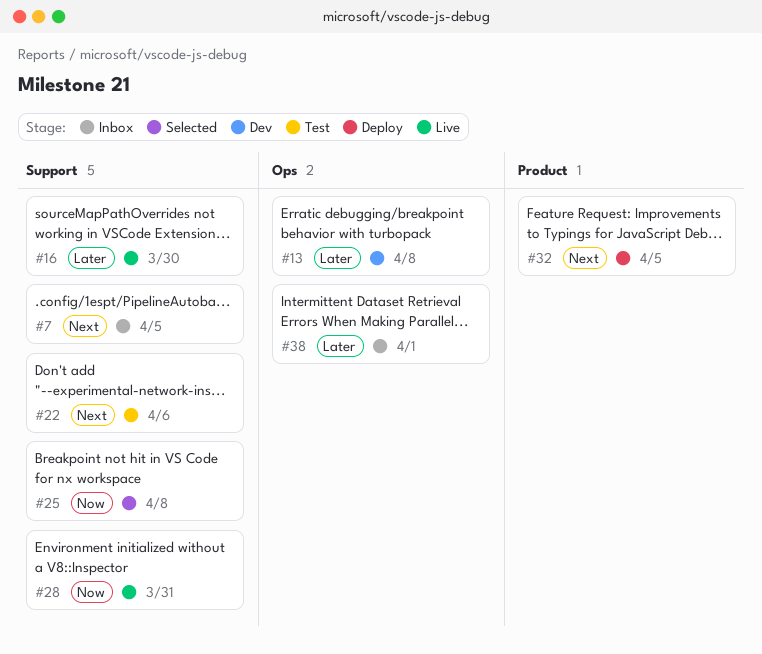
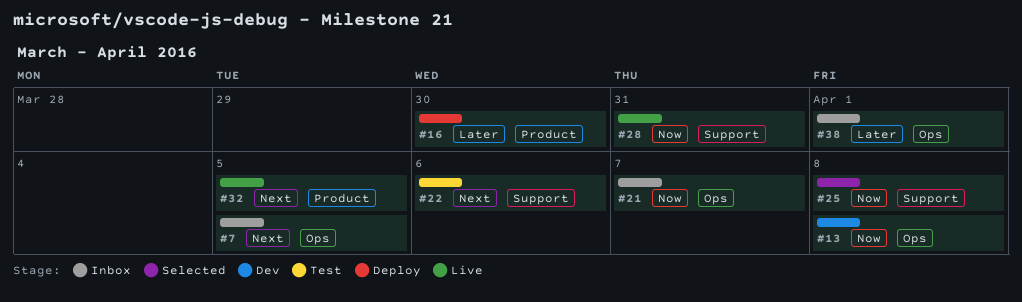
#7, label: Support -> Ops
#13, priority: Later -> Now
#16, status: Live -> Deploy
#16, label: Support -> Product
#21: none -> present
#32, status: Deploy -> Live

